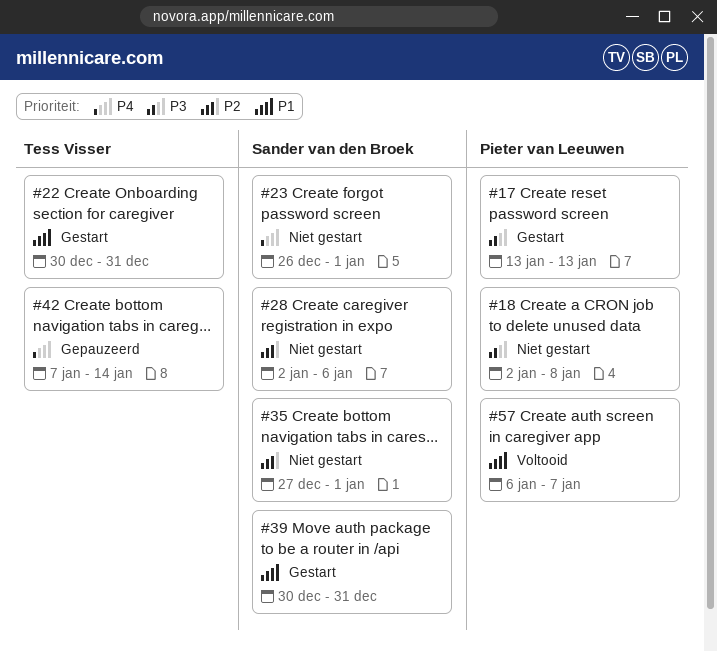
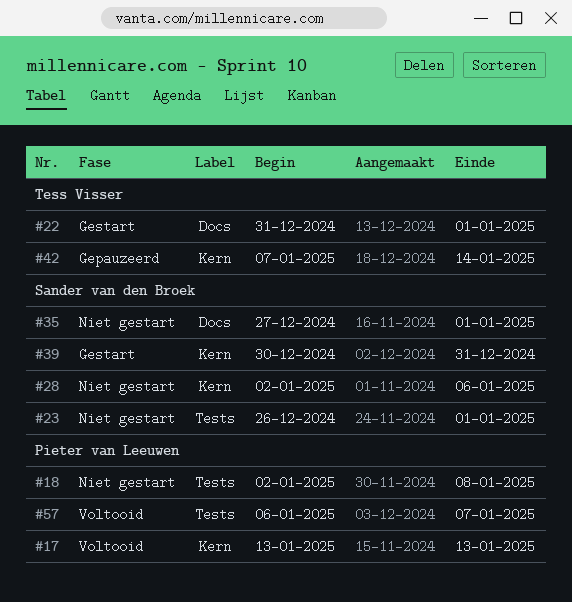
#17, status: Gestart -> Voltooid
#22, start: Dec 30 -> Dec 31
#22, due: Dec 31 -> Jan 1

